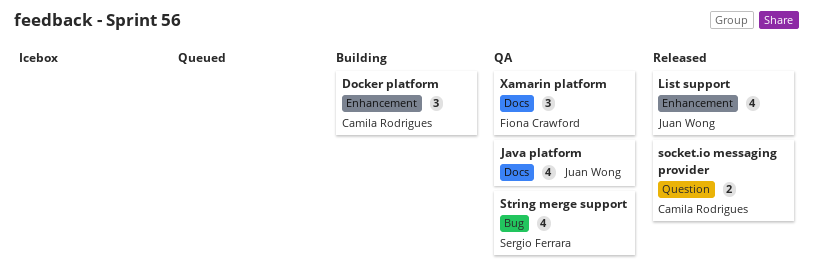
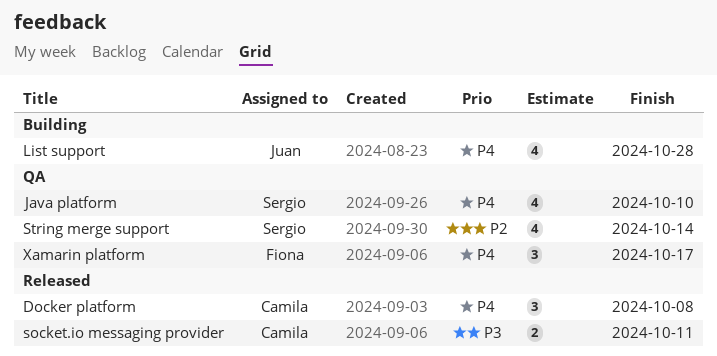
Docker platform, status: Building -> Released
Java platform, owner: Juan Wong -> Sergio Ferrara
List support, status: Released -> Building

